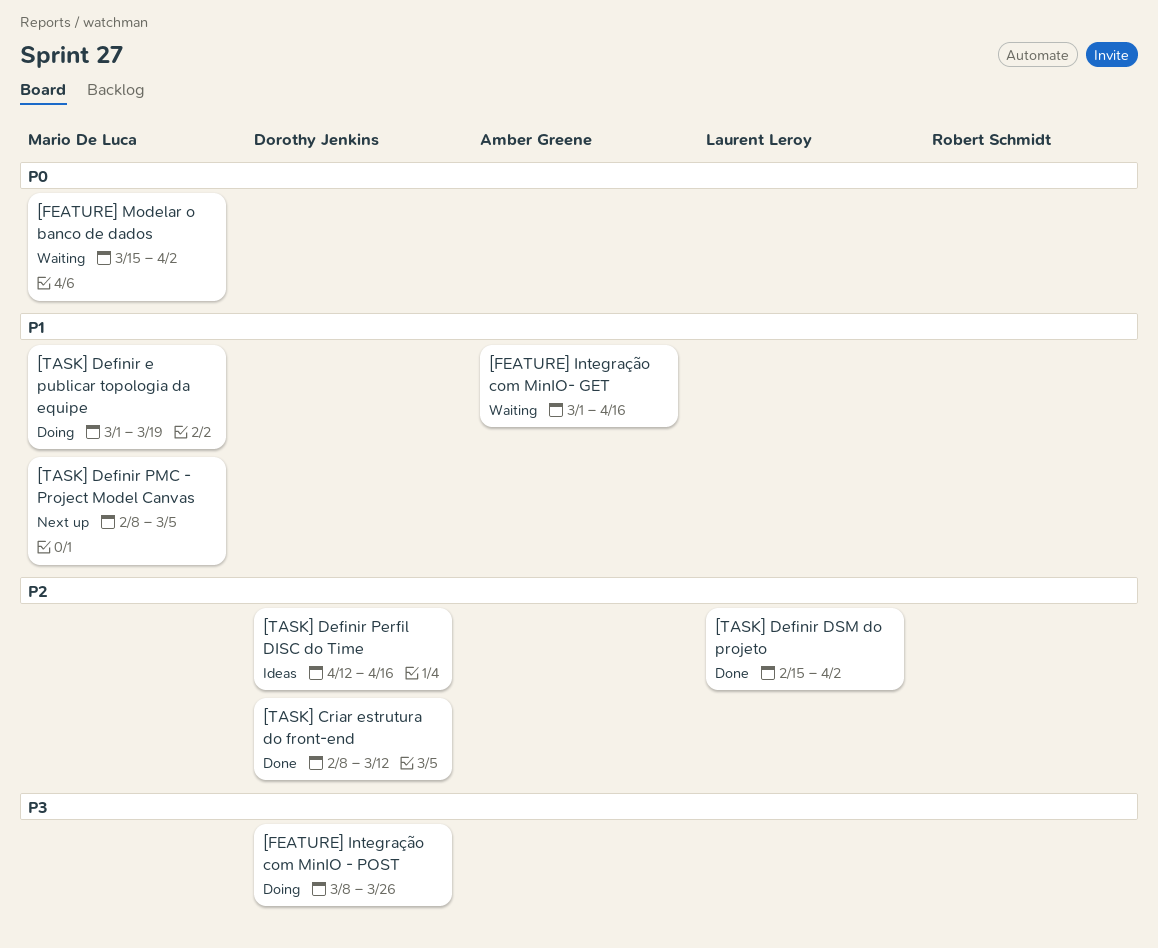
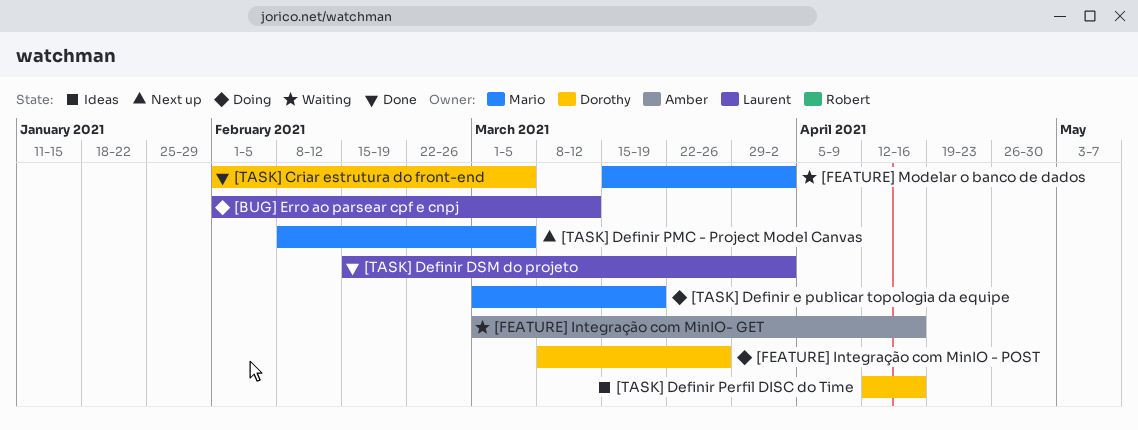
[BUG] Erro ao parsear cpf e cnpj: none -> present
[TASK] Criar estrutura do front-end, start: Feb 8 -> Feb 1
[TASK] Criar estrutura do front-end, due: Mar 12 -> Mar 5

